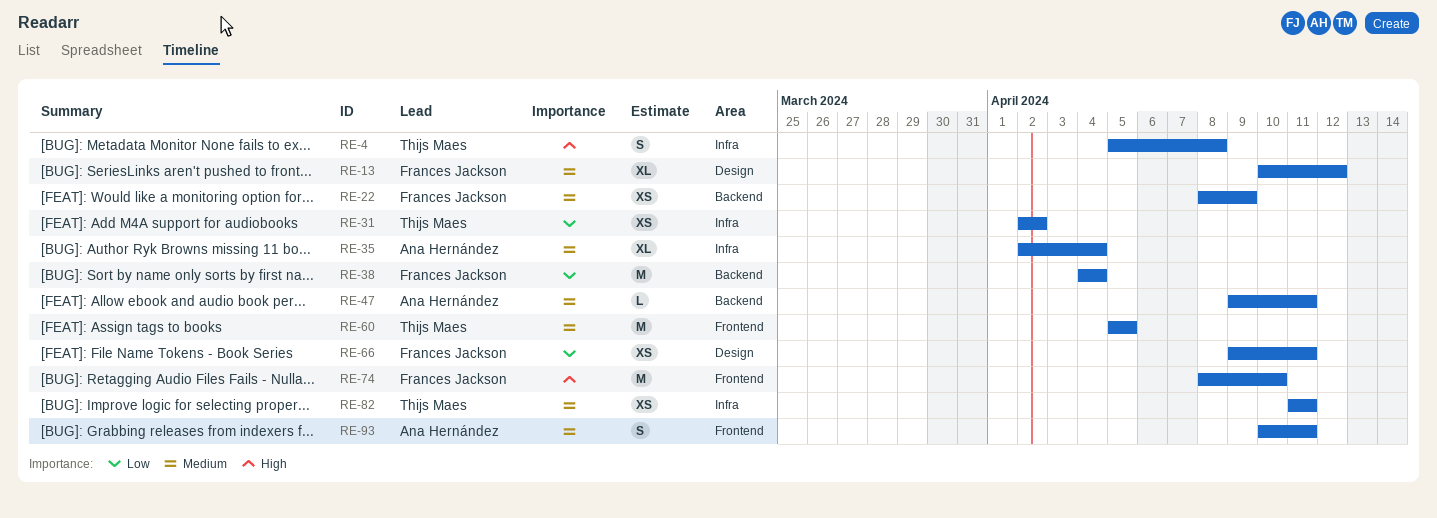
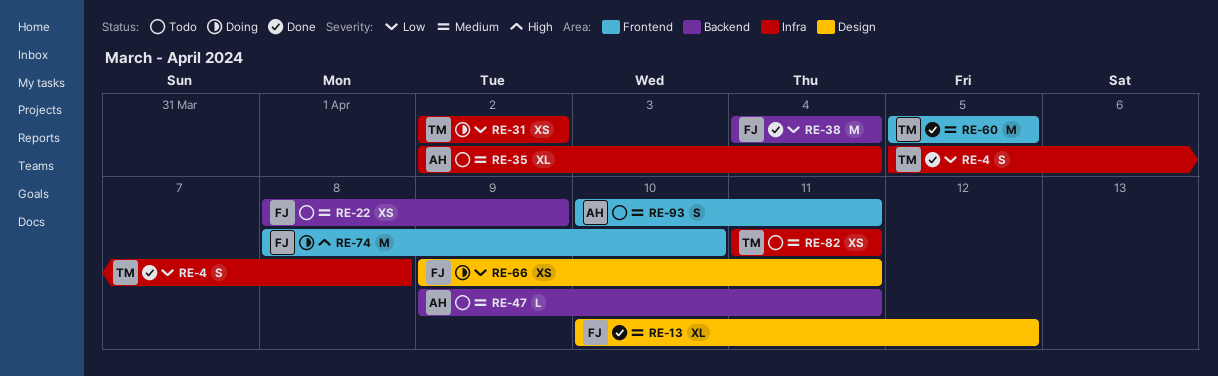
RE-4, priority: High -> Low

